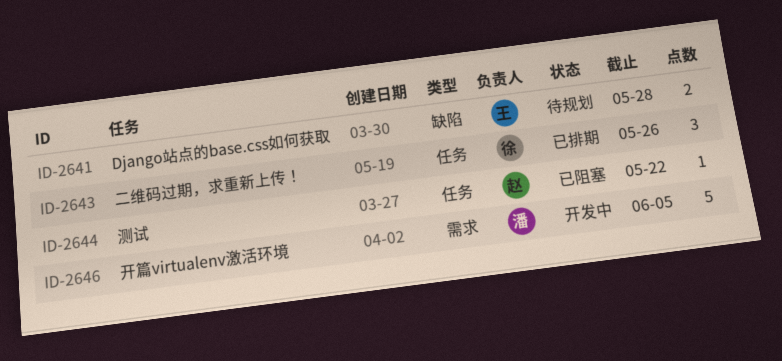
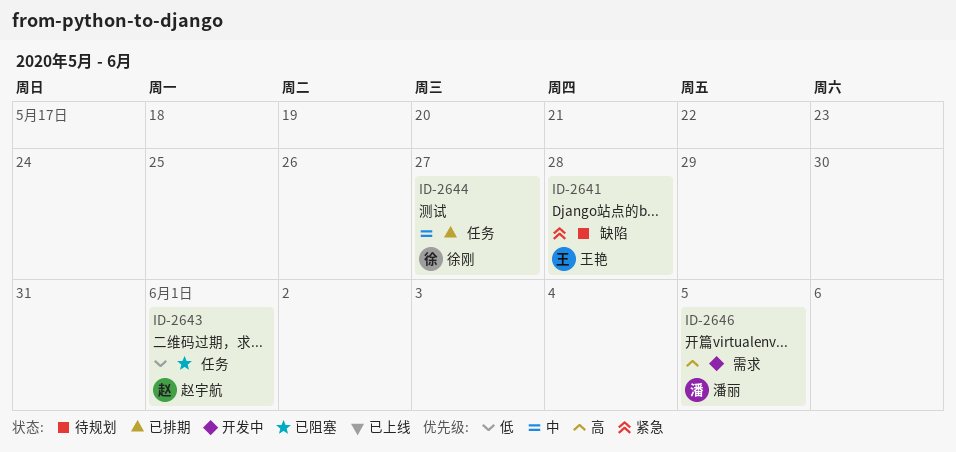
ID-2643, status: 已排期 -> 已阻塞
ID-2643, owner: 徐刚 -> 赵宇航
ID-2643, due: May 26 -> Jun 1
ID-2644, status: 已阻塞 -> 已排期
ID-2644, owner: 赵宇航 -> 徐刚
ID-2644, due: May 22 -> May 27

